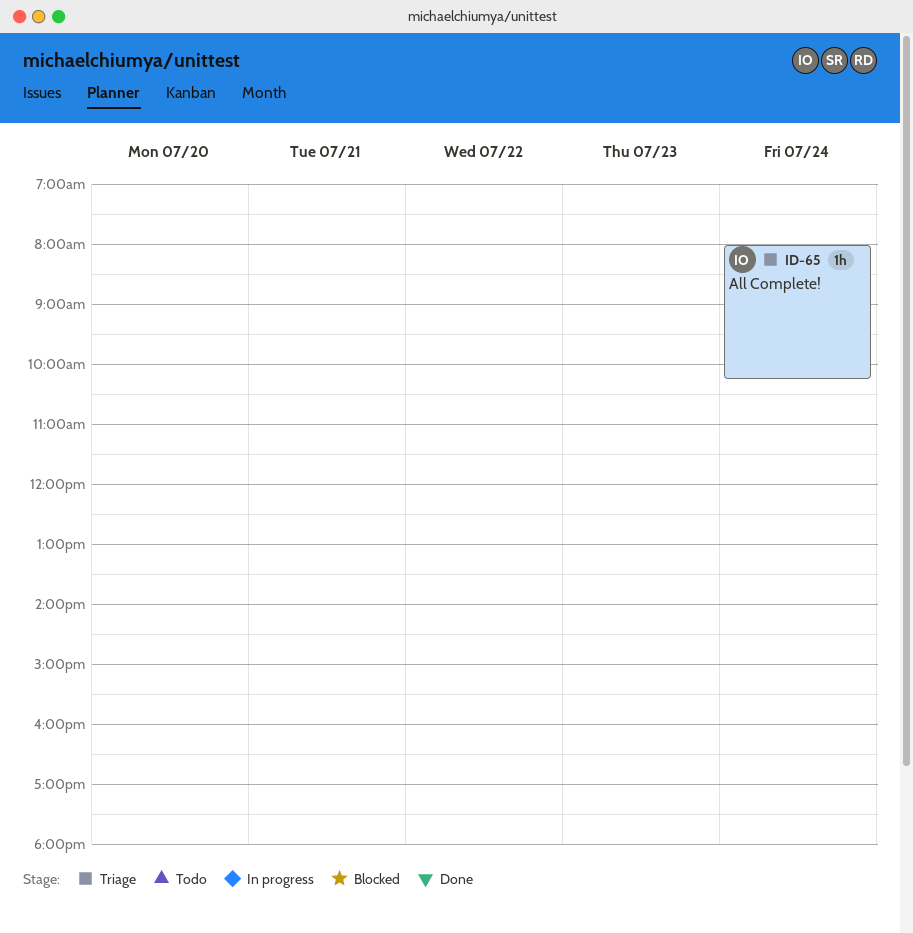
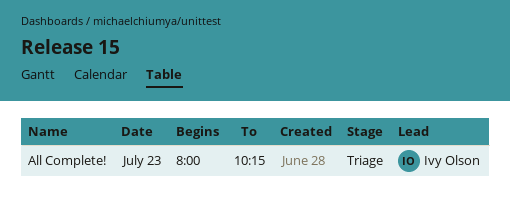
All Complete!, day: Jul 24 -> Jul 23

